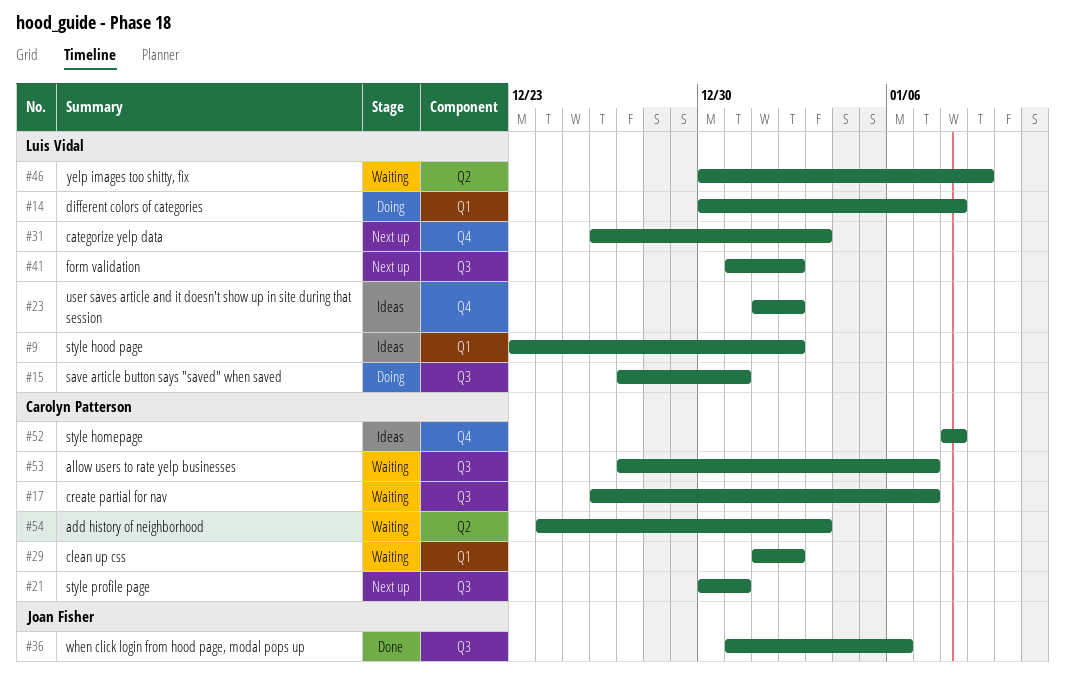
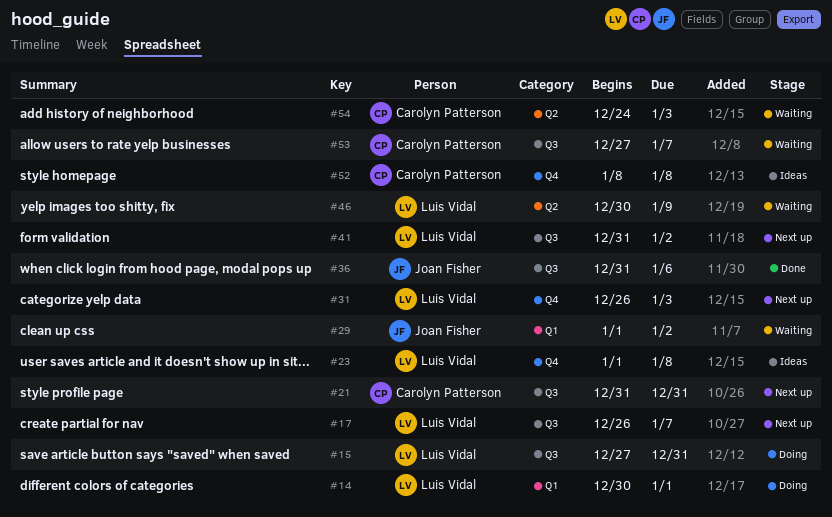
#9: present -> none
#14, due: Jan 8 -> Jan 1
#17, status: Waiting -> Next up
#17, owner: Carolyn Patterson -> Luis Vidal
#21, start: Dec 30 -> Dec 31
#23, due: Jan 2 -> Jan 8
#29, owner: Carolyn Patterson -> Joan Fisher

